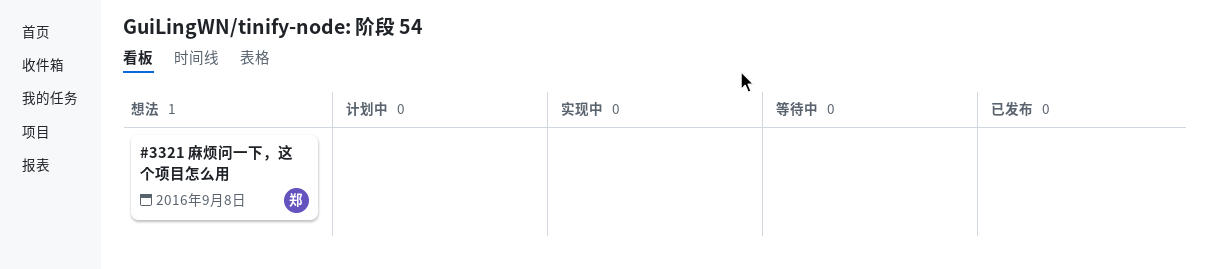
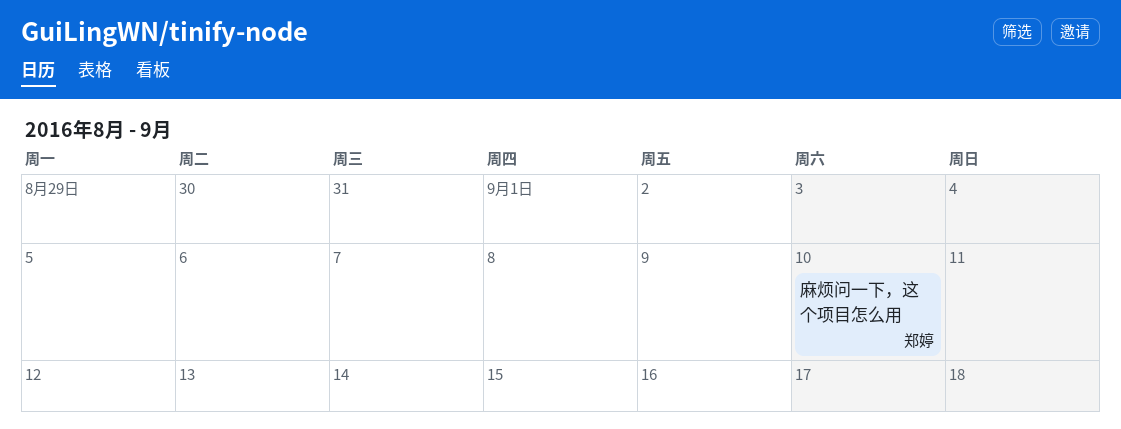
麻烦问一下，这个项目怎么用, due: Sep 8 -> Sep 10

